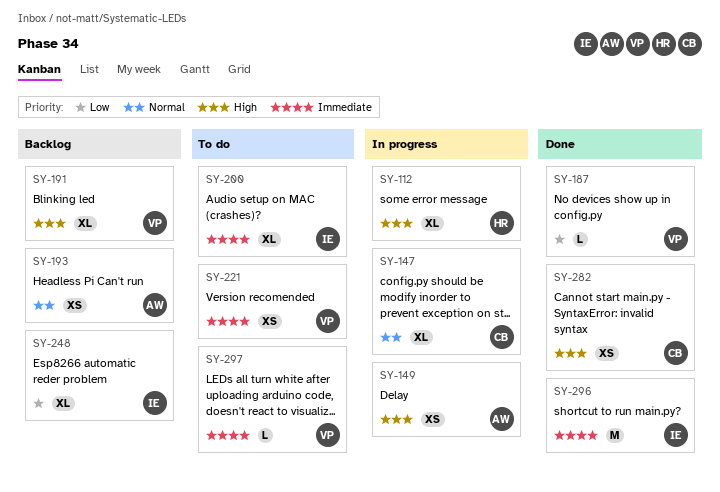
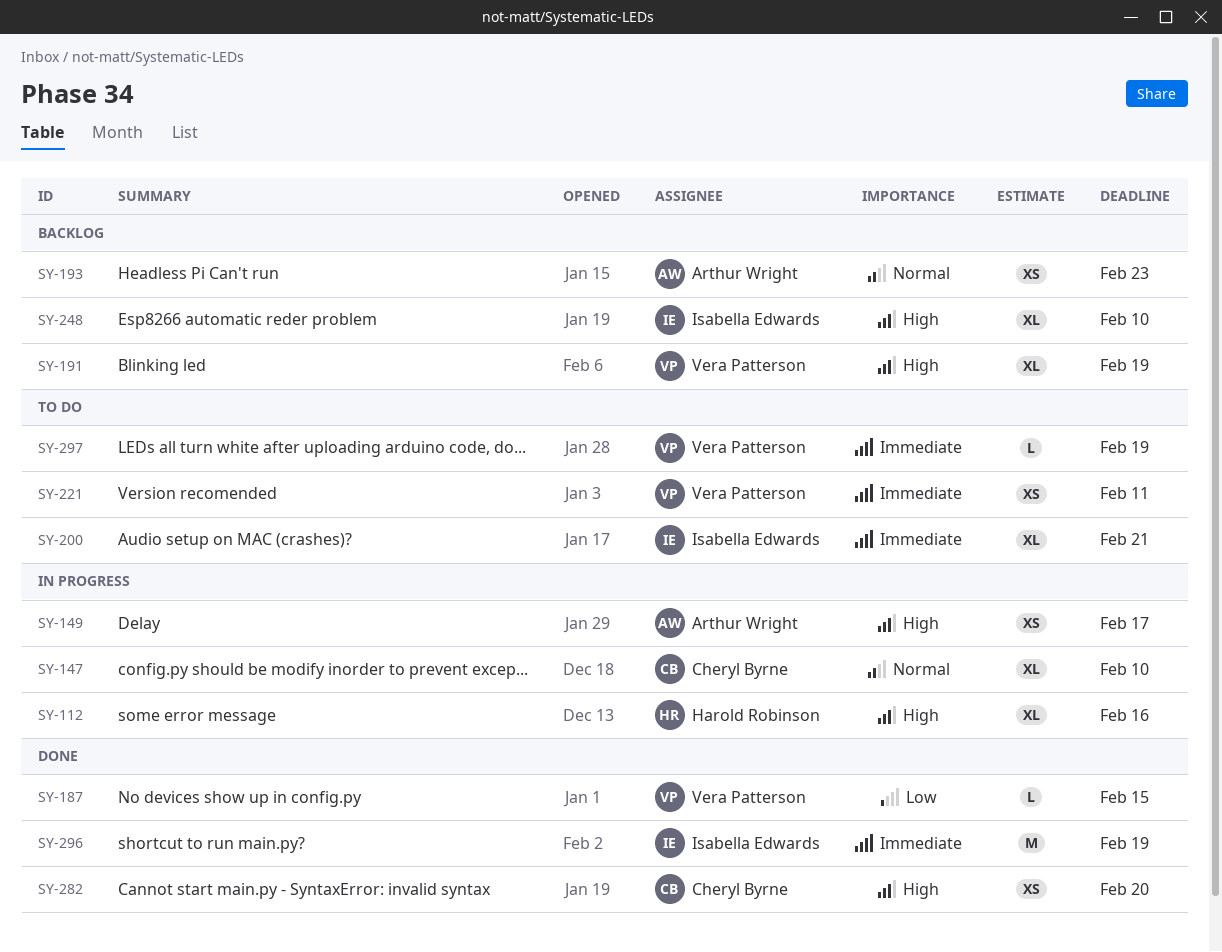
SY-248, priority: Low -> High

